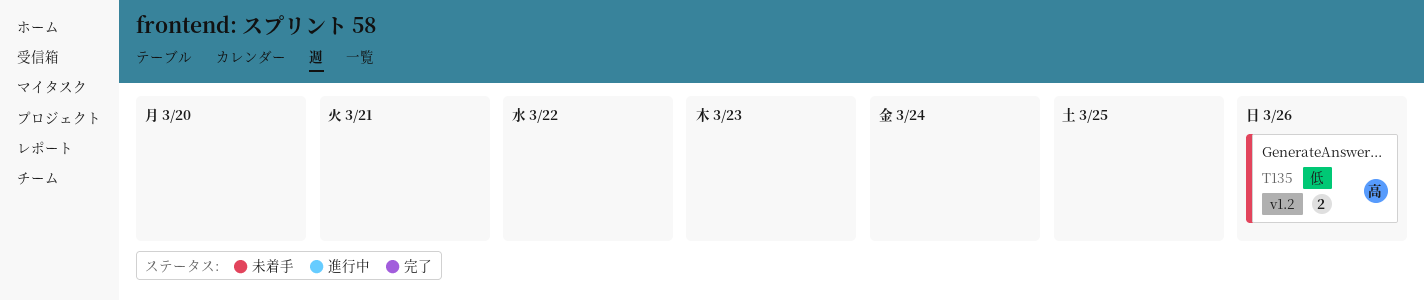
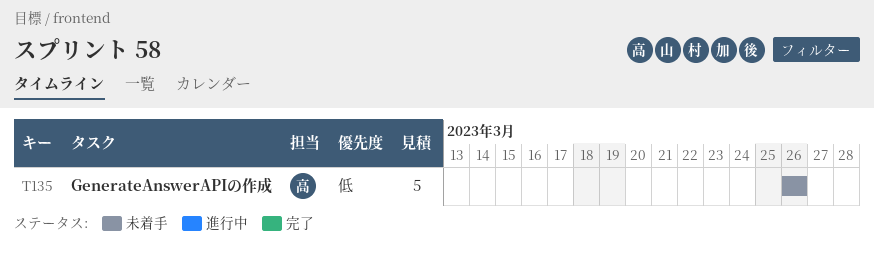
T135, estimate: 2 -> 5

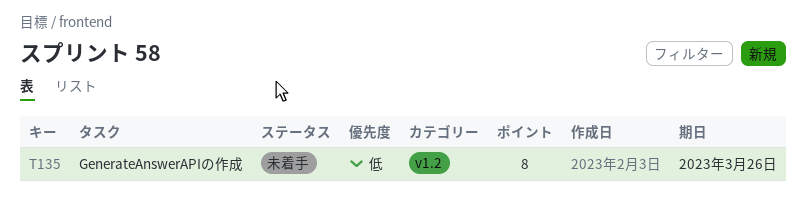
T135, estimate: 5 -> 8

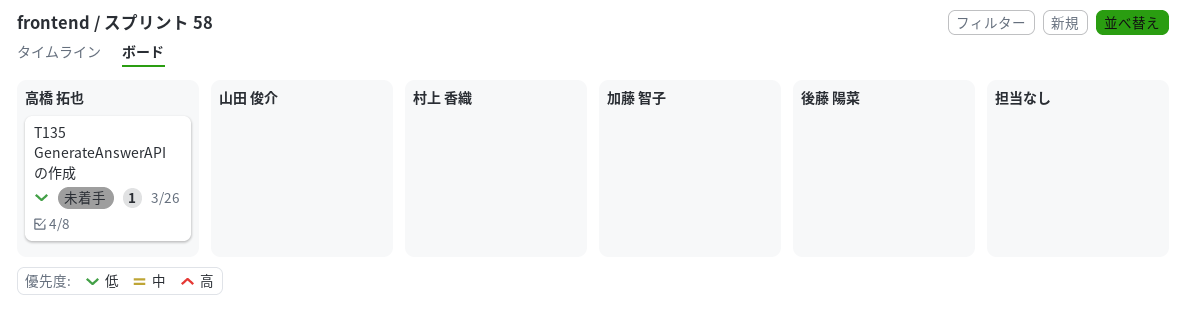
T135, estimate: 8 -> 1

